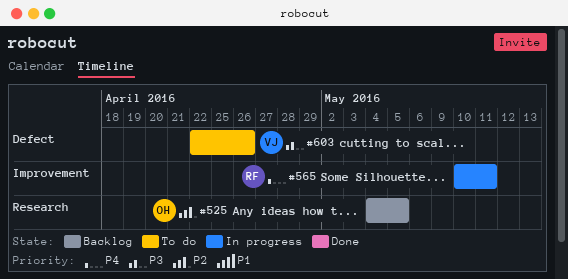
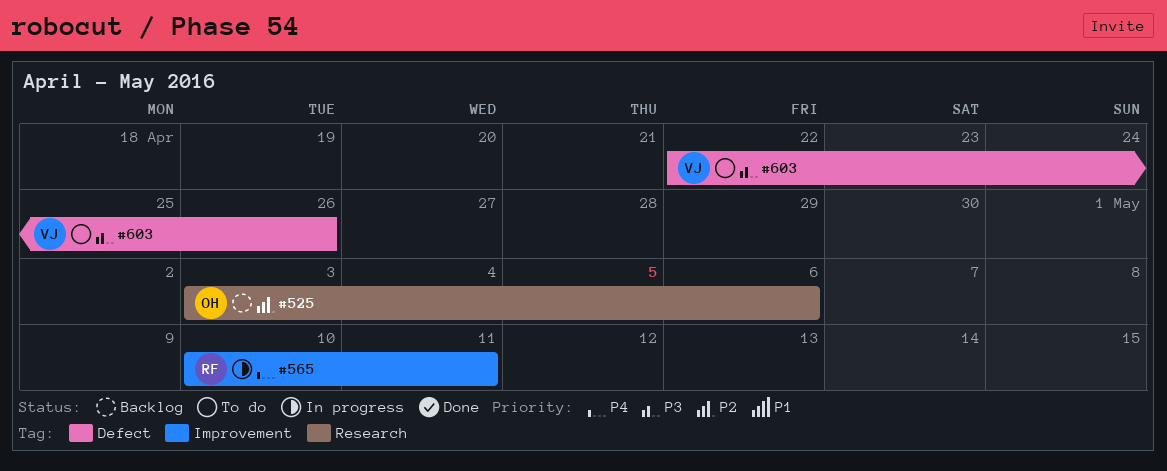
#525, start: May 4 -> May 3
#525, due: May 5 -> May 6

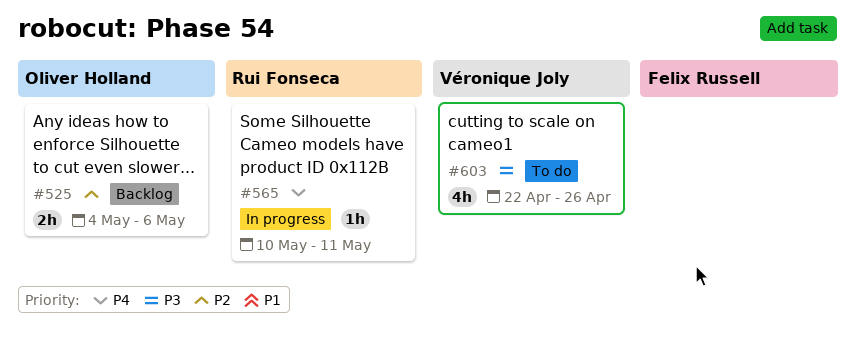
#525, start: May 3 -> May 4

